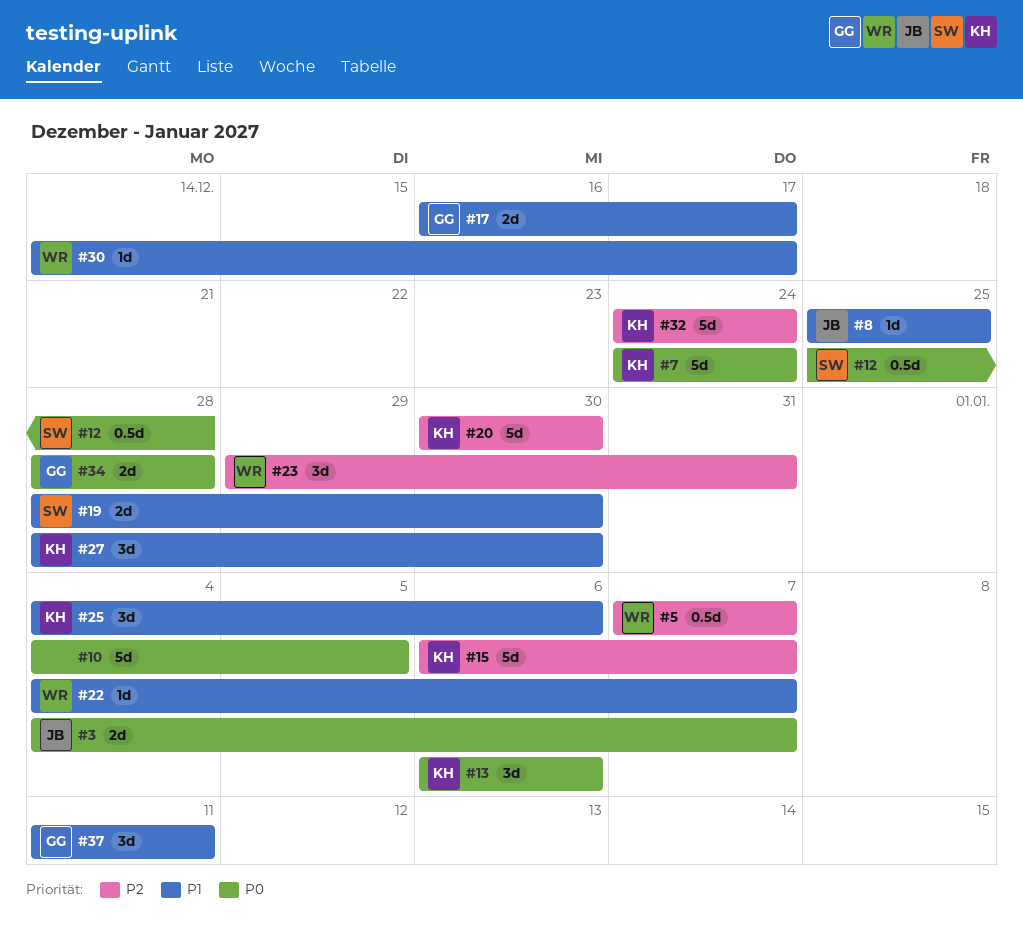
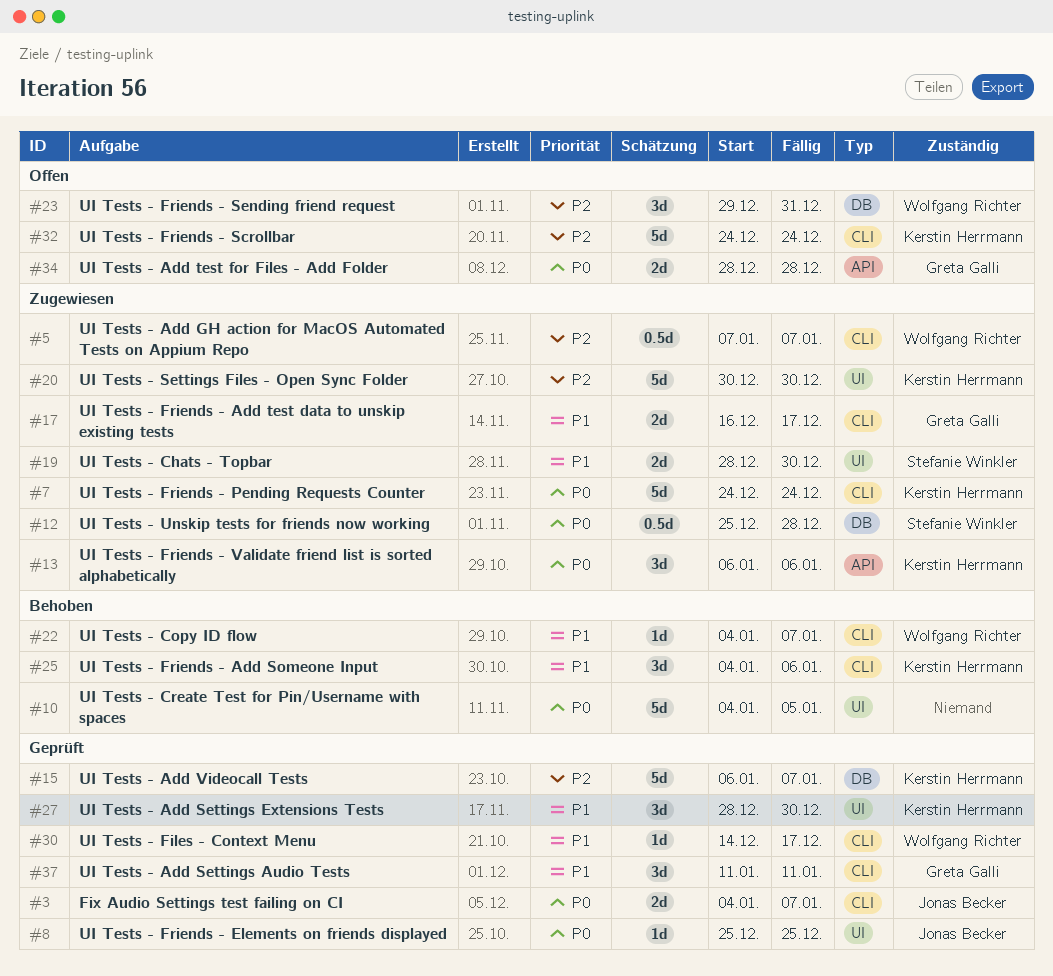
#8, priority: P1 -> P0

